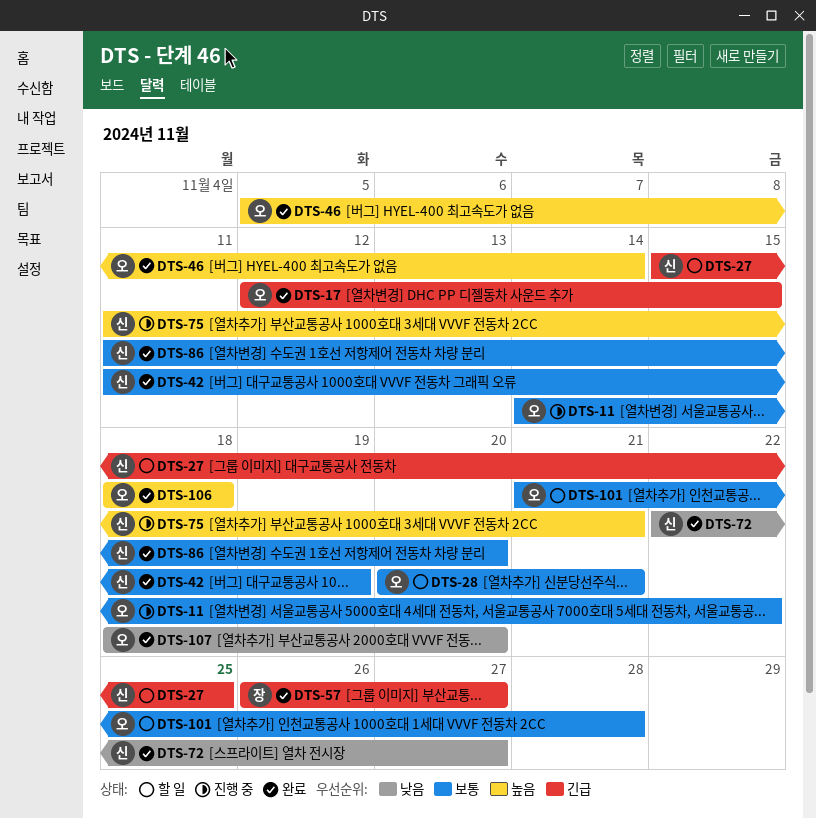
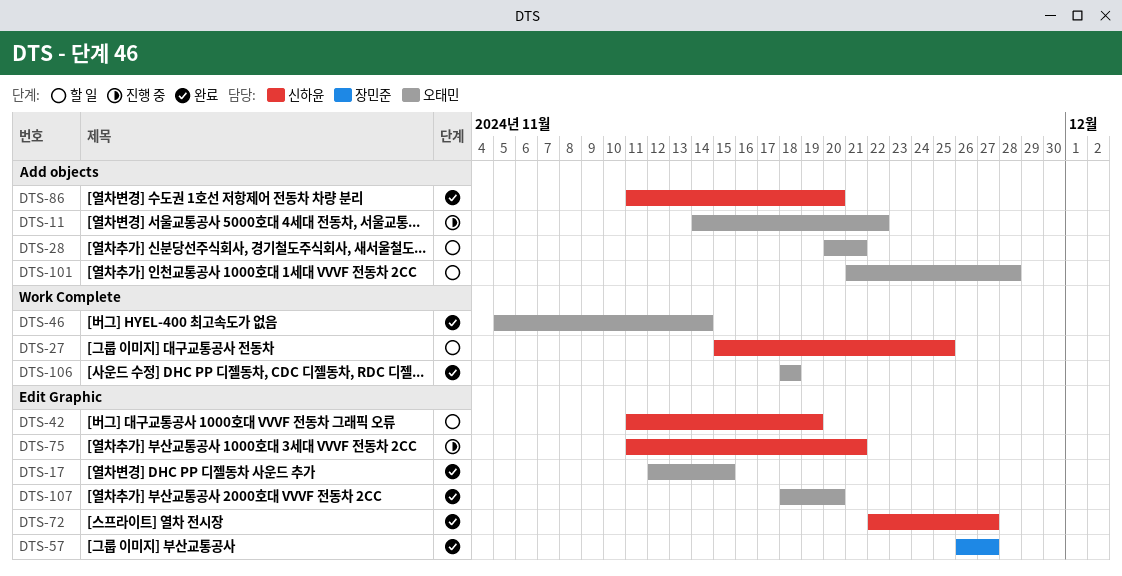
DTS-42, status: 완료 -> 할 일

